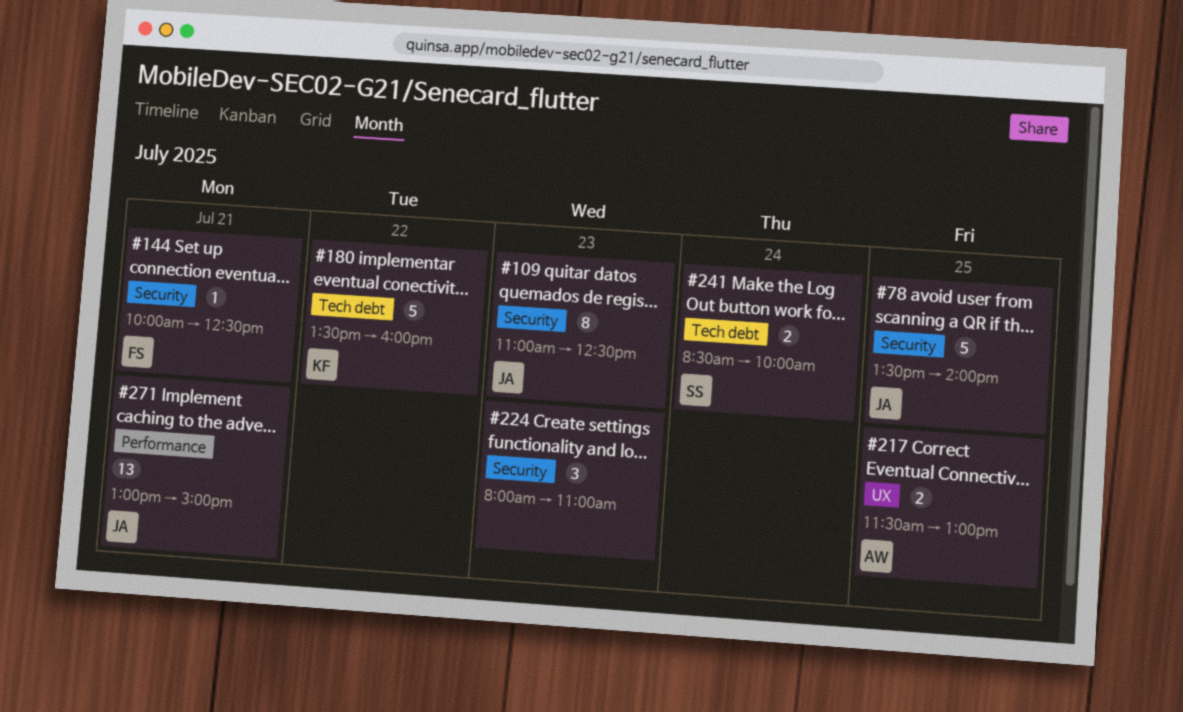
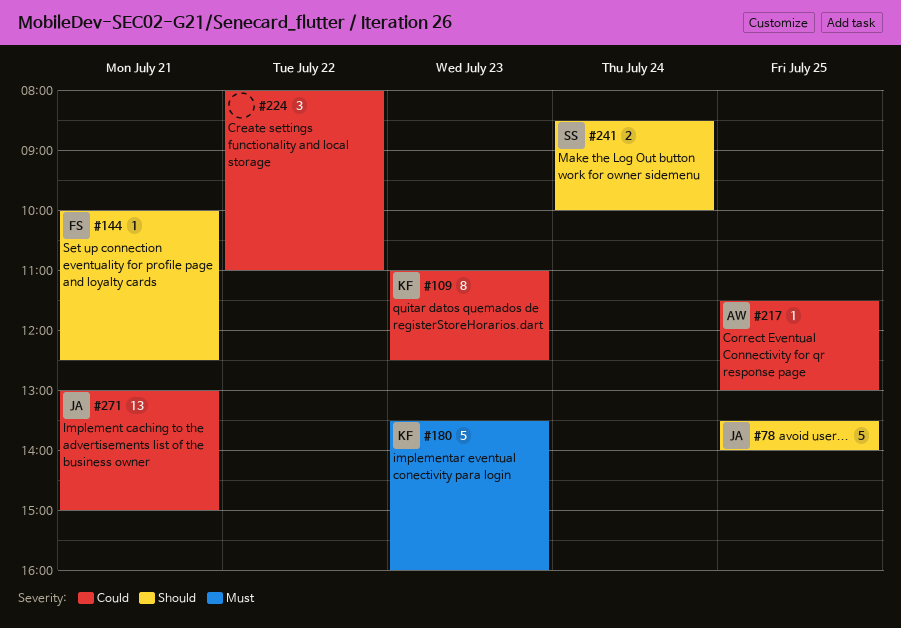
#109, owner: JA -> KF
#180, day: Jul 22 -> Jul 23
#217, estimate: 2 -> 1
#224, day: Jul 23 -> Jul 22

